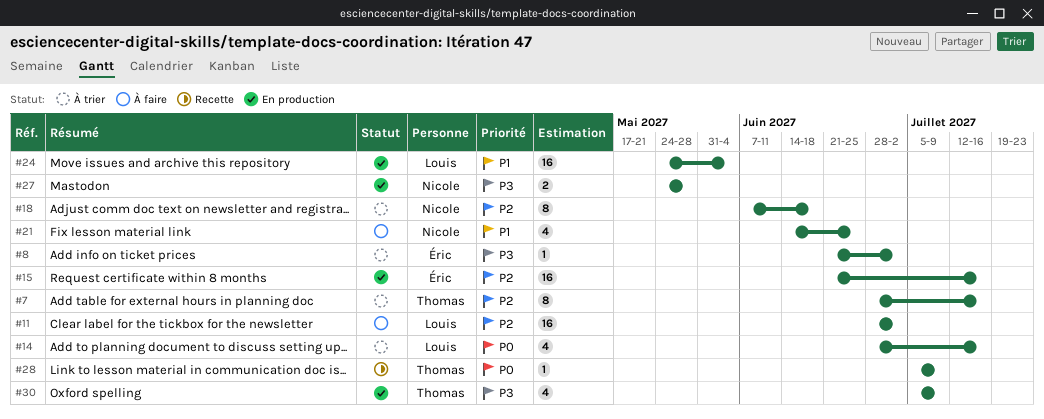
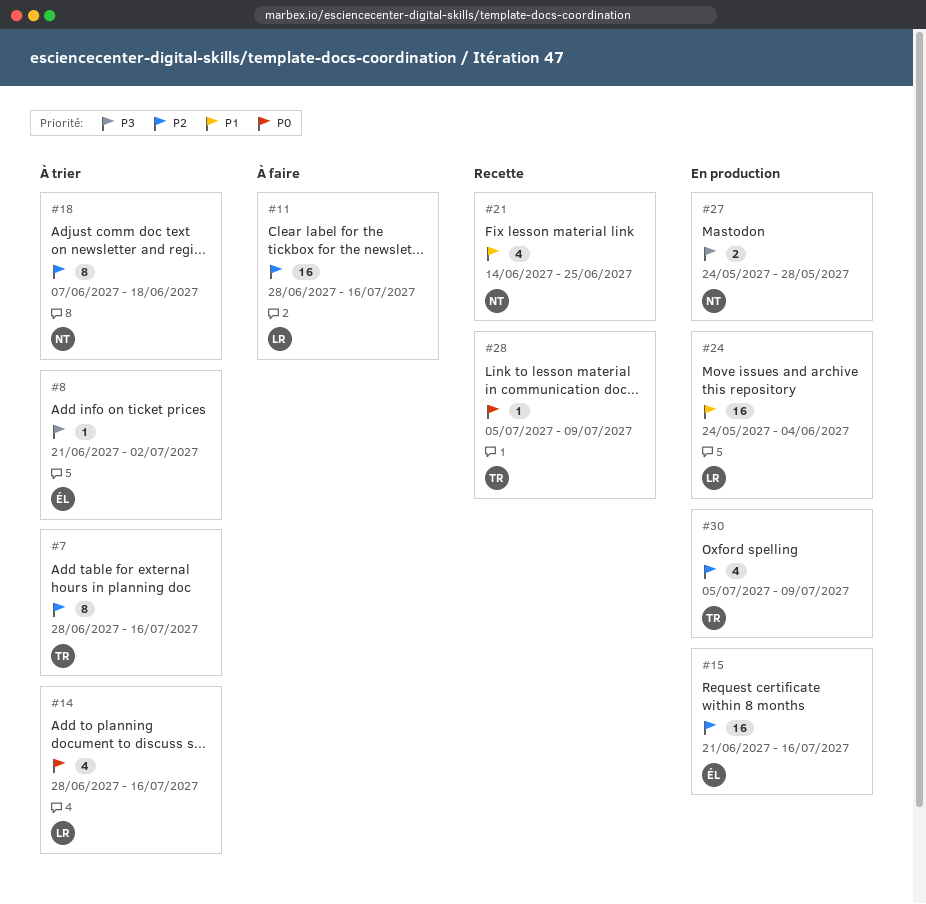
#11, due: Jul 2 -> Jul 16
#21, status: À faire -> Recette
#30, priority: P3 -> P2

